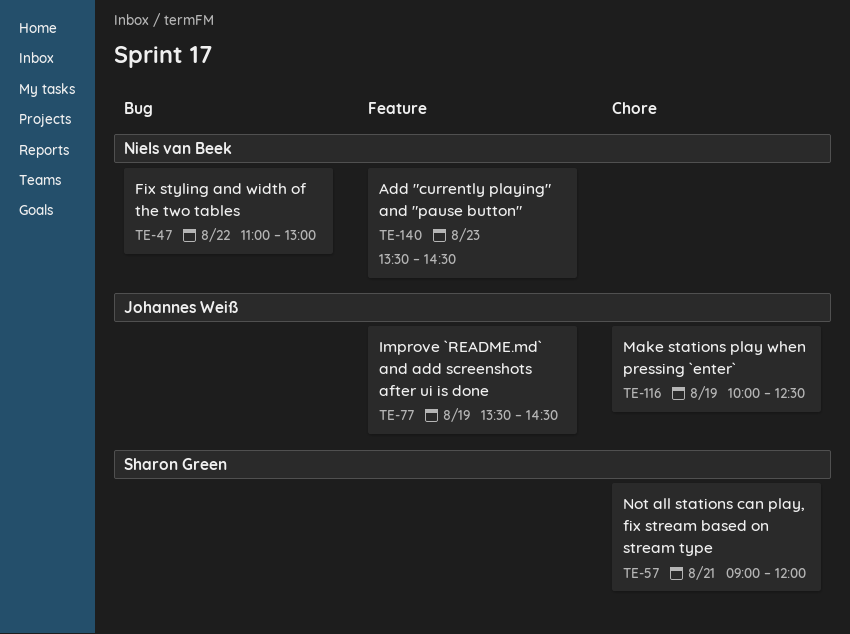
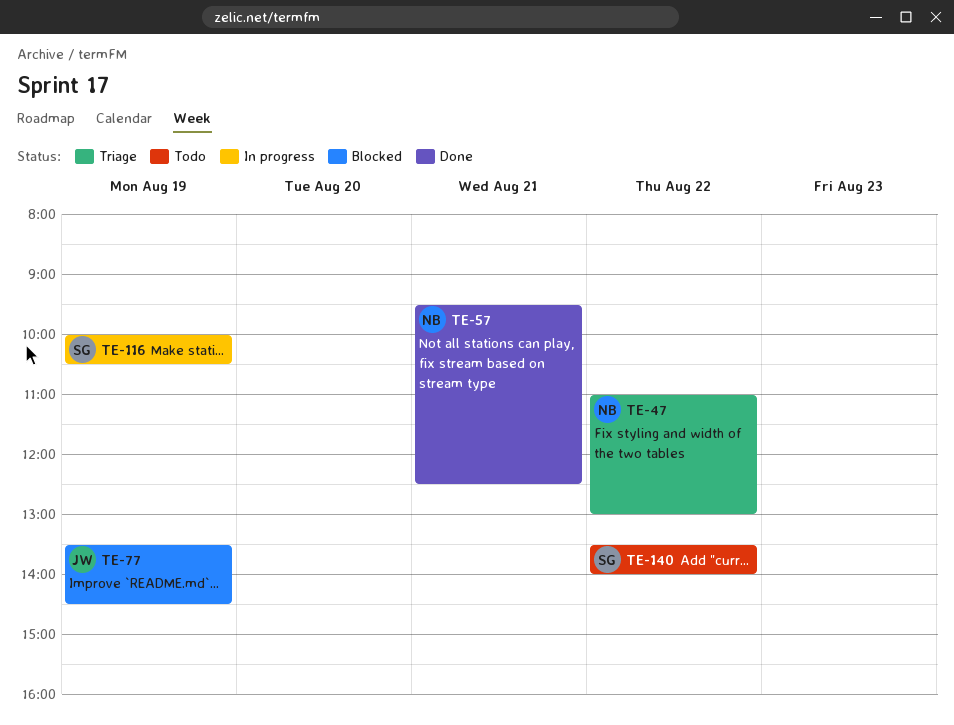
TE-57, owner: Sharon Green -> Niels van Beek
TE-57, begins: 09:00 -> 09:30
TE-57, ends: 12:00 -> 12:30
TE-116, owner: Johannes Weiß -> Sharon Green
TE-116, ends: 12:30 -> 10:30
TE-140, owner: Niels van Beek -> Sharon Green
TE-140, day: Aug 23 -> Aug 22
TE-140, ends: 14:30 -> 14:00

